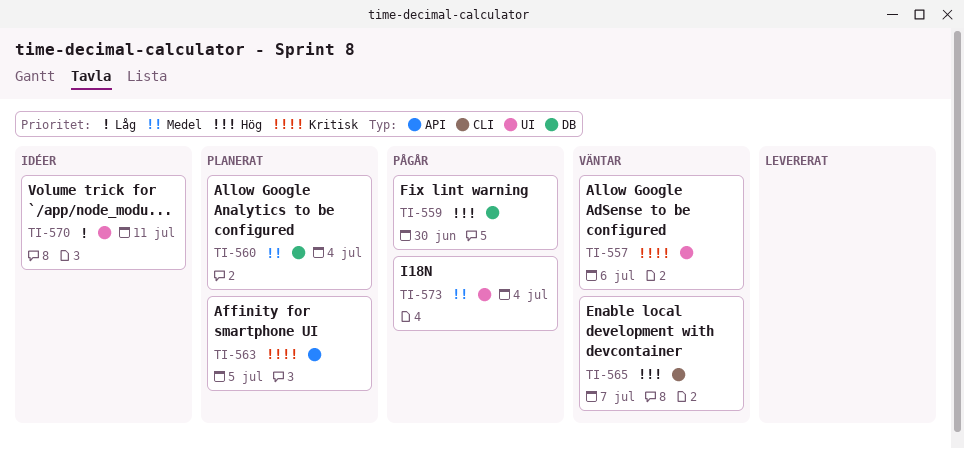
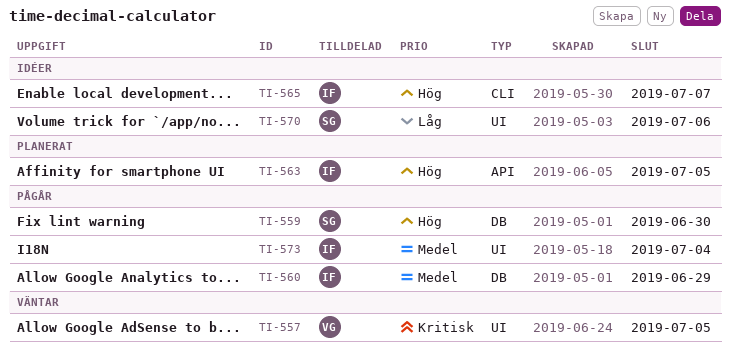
TI-557, due: Jul 6 -> Jul 5
TI-560, status: Planerat -> Pågår
TI-560, due: Jul 4 -> Jun 29
TI-563, priority: Kritisk -> Hög
TI-565, status: Väntar -> Idéer
TI-570, due: Jul 11 -> Jul 6

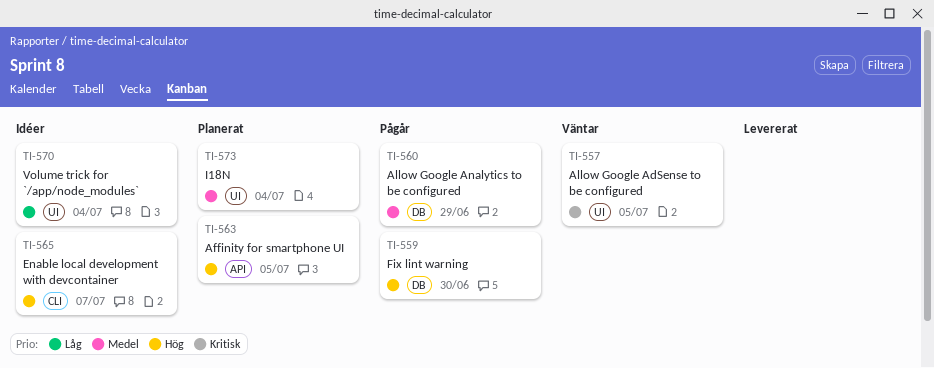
TI-570, due: Jul 6 -> Jul 4
TI-573, status: Pågår -> Planerat

